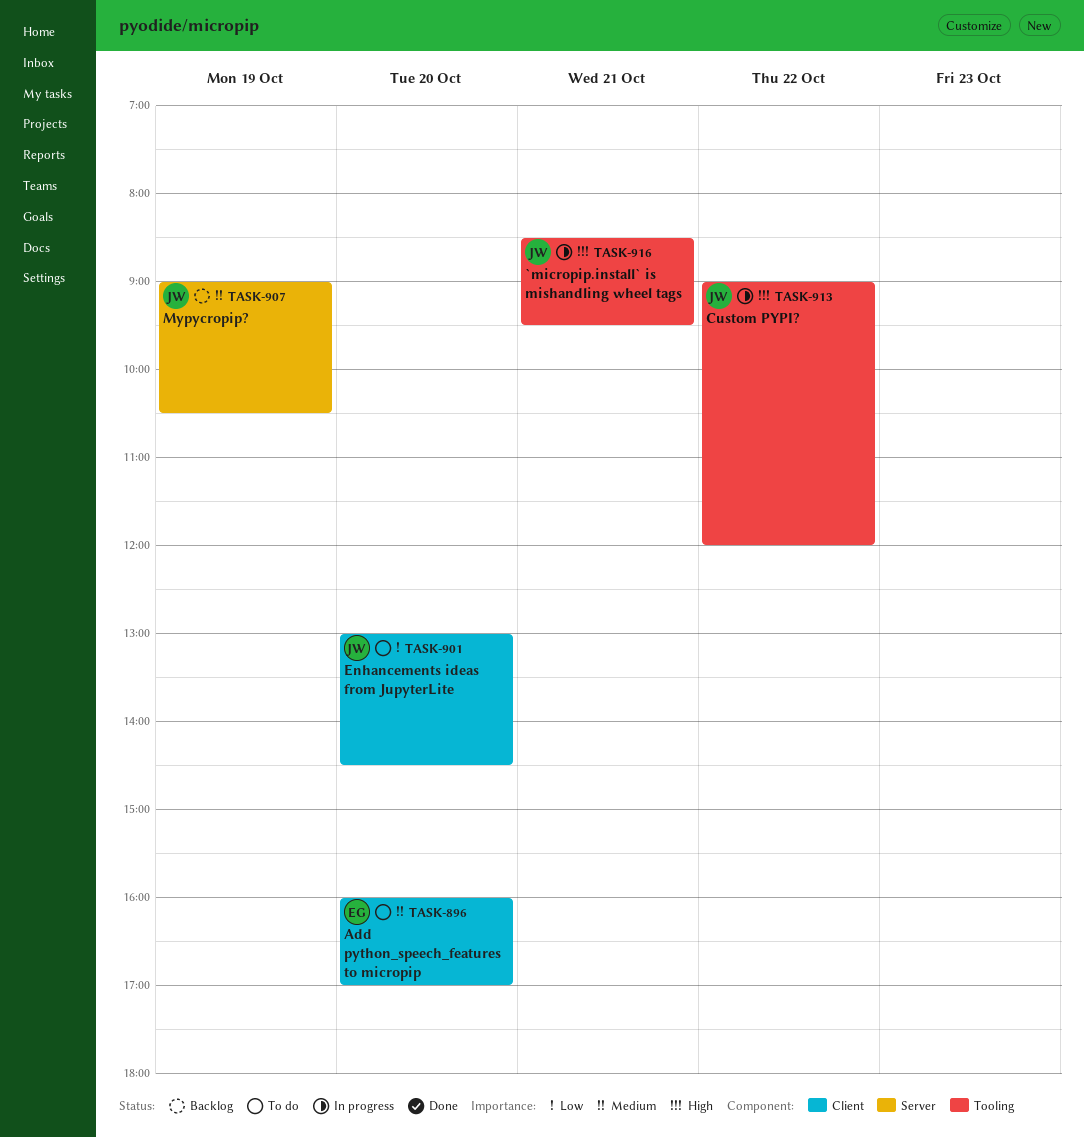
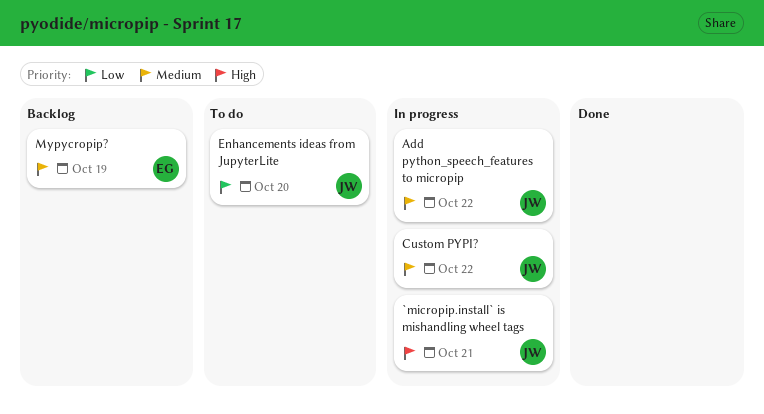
Add python_speech_features to micropip, status: To do -> In progress
Add python_speech_features to micropip, owner: EG -> JW
Add python_speech_features to micropip, day: Oct 20 -> Oct 22
Custom PYPI?, priority: High -> Medium
Mypycropip?, owner: JW -> EG

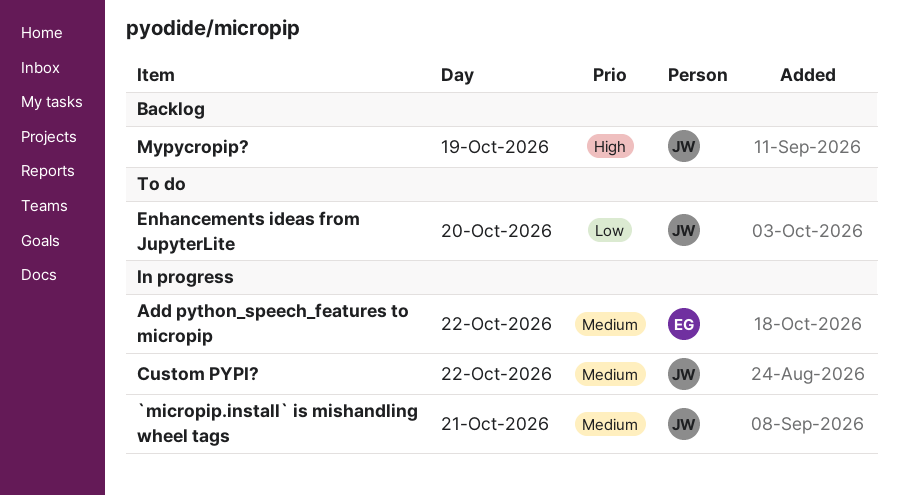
`micropip.install` is mishandling wheel tags, priority: High -> Medium
Add python_speech_features to micropip, owner: JW -> EG
Mypycropip?, owner: EG -> JW
Mypycropip?, priority: Medium -> High

